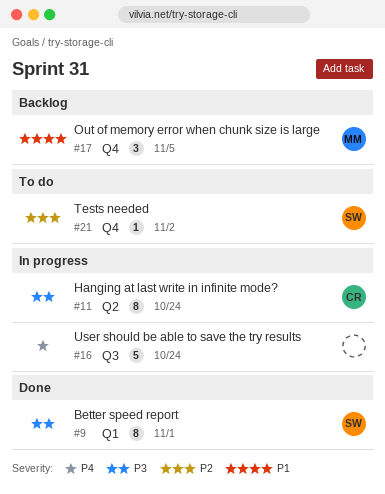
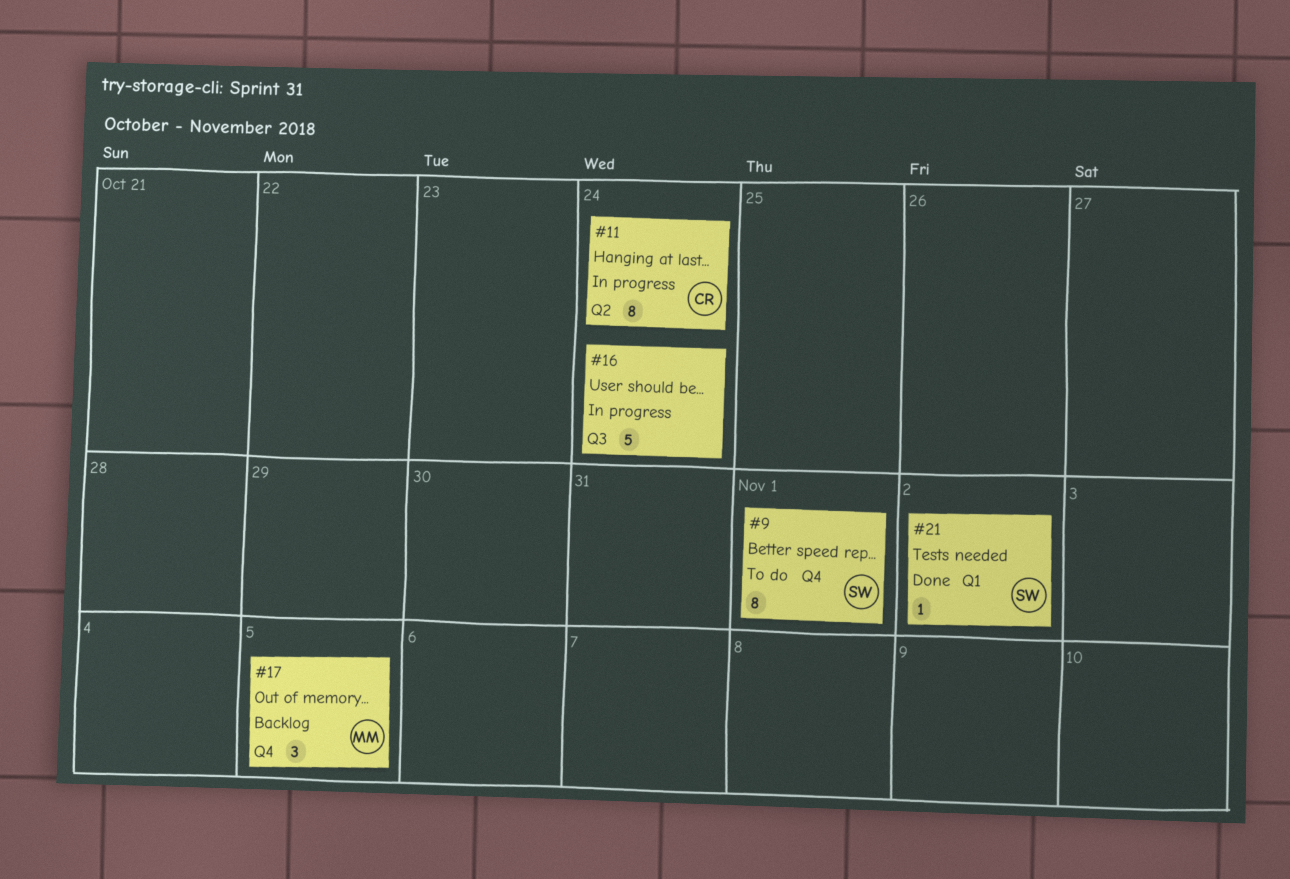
#9, status: Done -> To do
#9, label: Q1 -> Q4
#21, status: To do -> Done
#21, label: Q4 -> Q1

